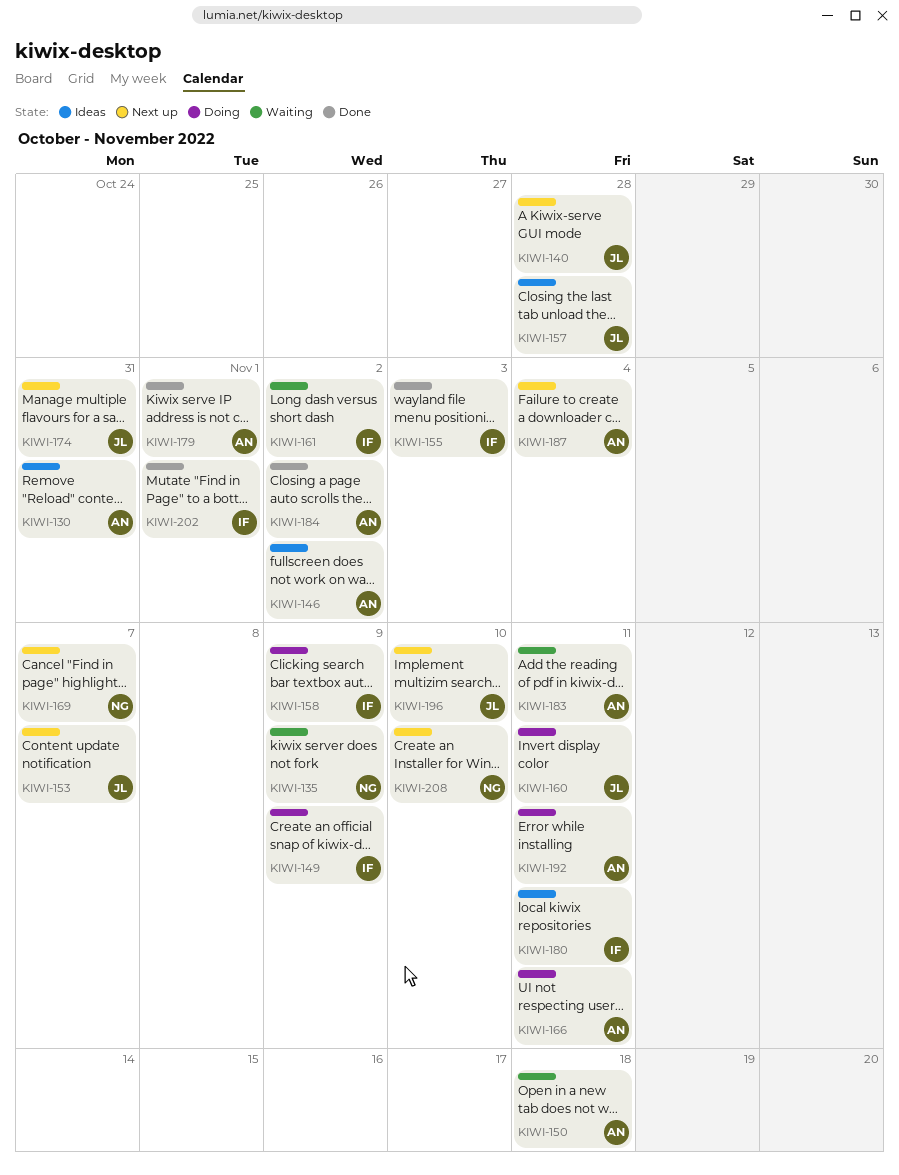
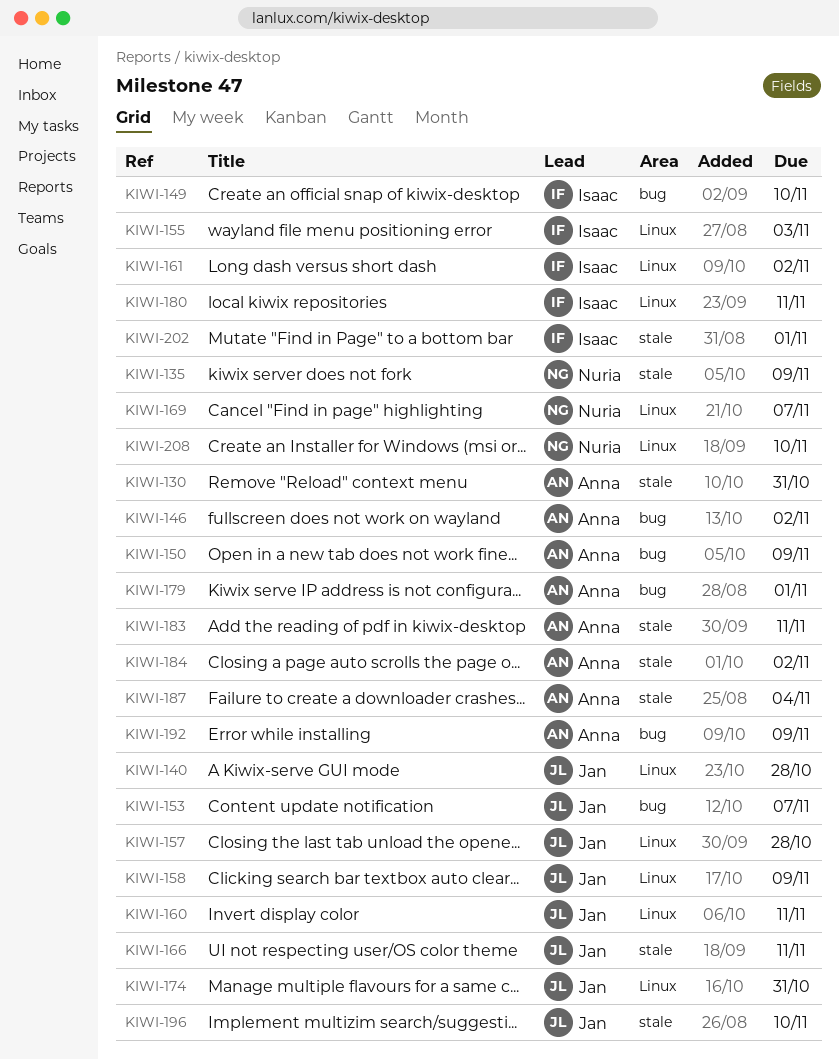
KIWI-149, due: Nov 9 -> Nov 10
KIWI-150, due: Nov 18 -> Nov 9
KIWI-158, owner: Isaac -> Jan
KIWI-166, owner: Anna -> Jan
KIWI-192, due: Nov 11 -> Nov 9

